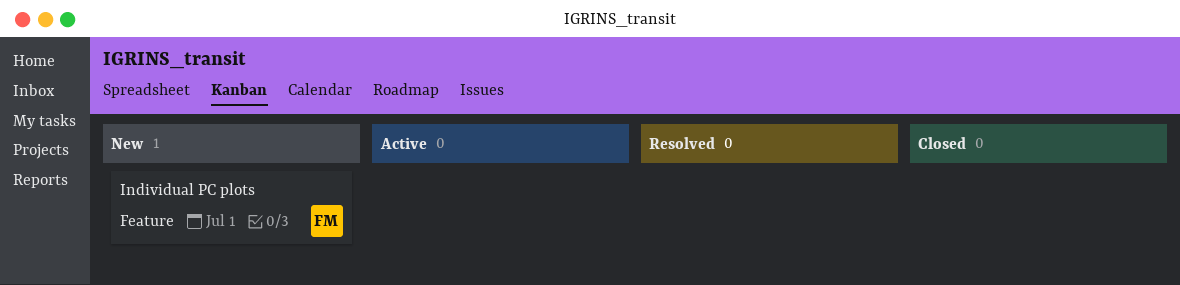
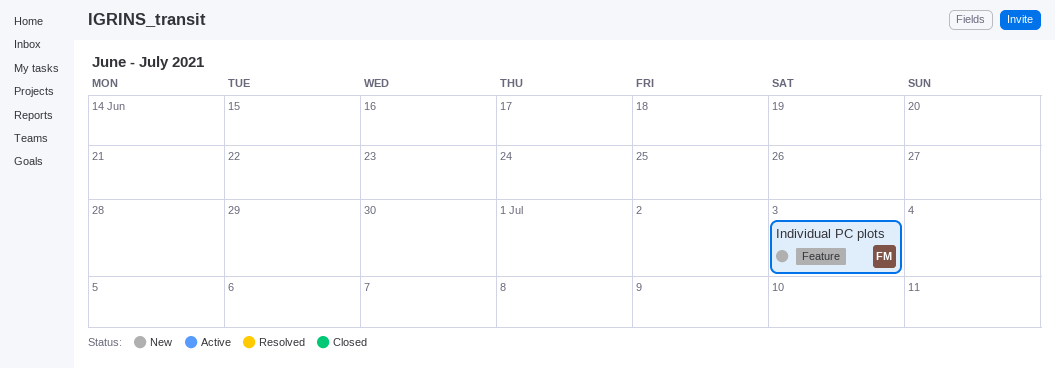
Individual PC plots, due: Jul 1 -> Jul 3

